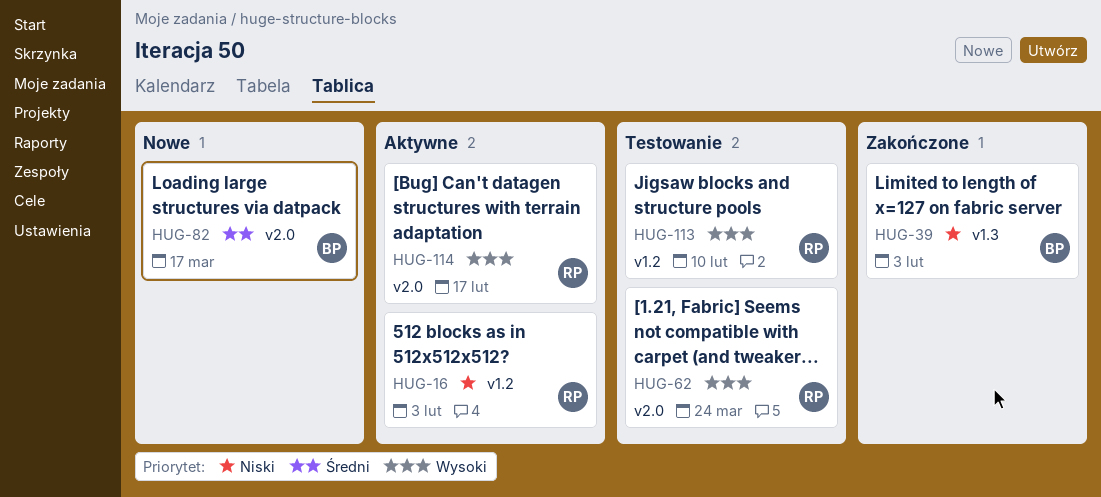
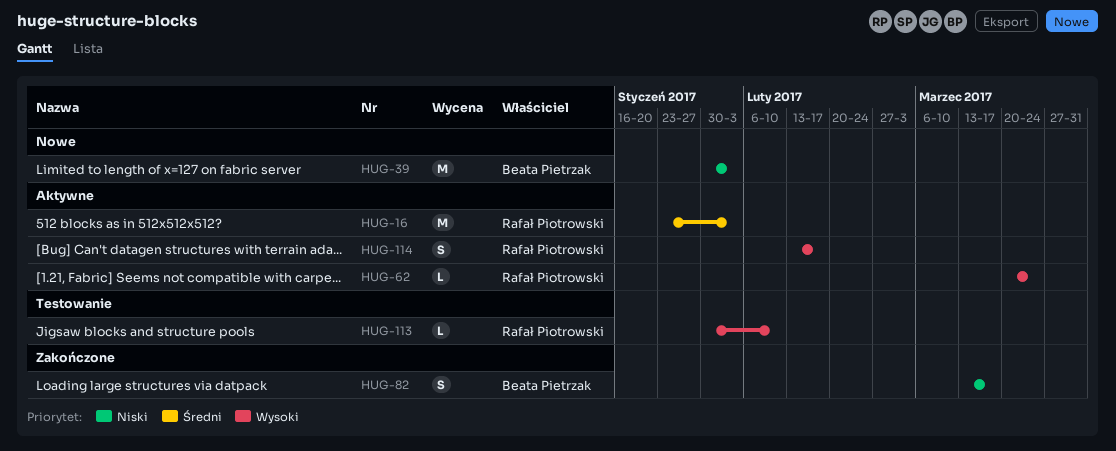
HUG-16, priority: Niski -> Średni
HUG-39, status: Zakończone -> Nowe
HUG-62, status: Testowanie -> Aktywne
HUG-82, status: Nowe -> Zakończone
HUG-82, priority: Średni -> Niski

